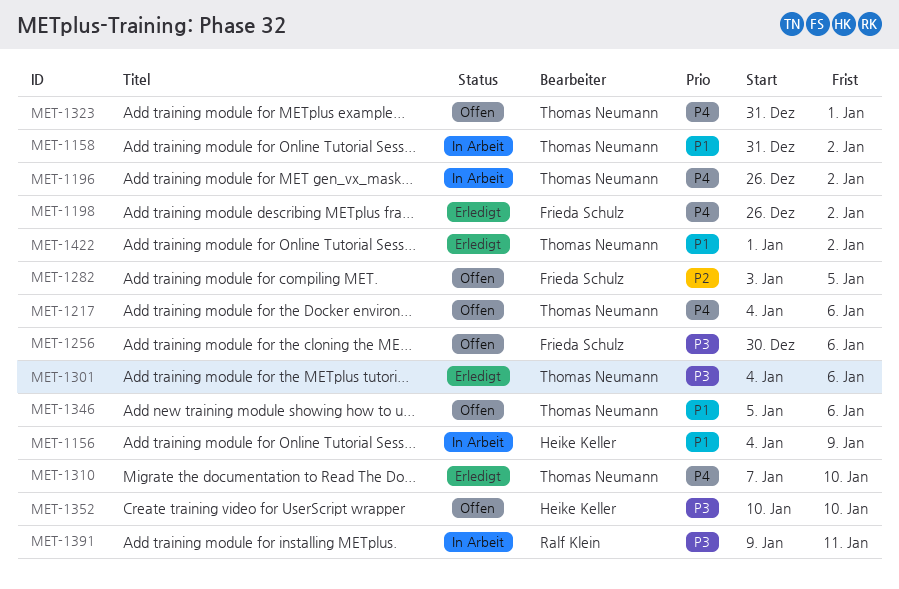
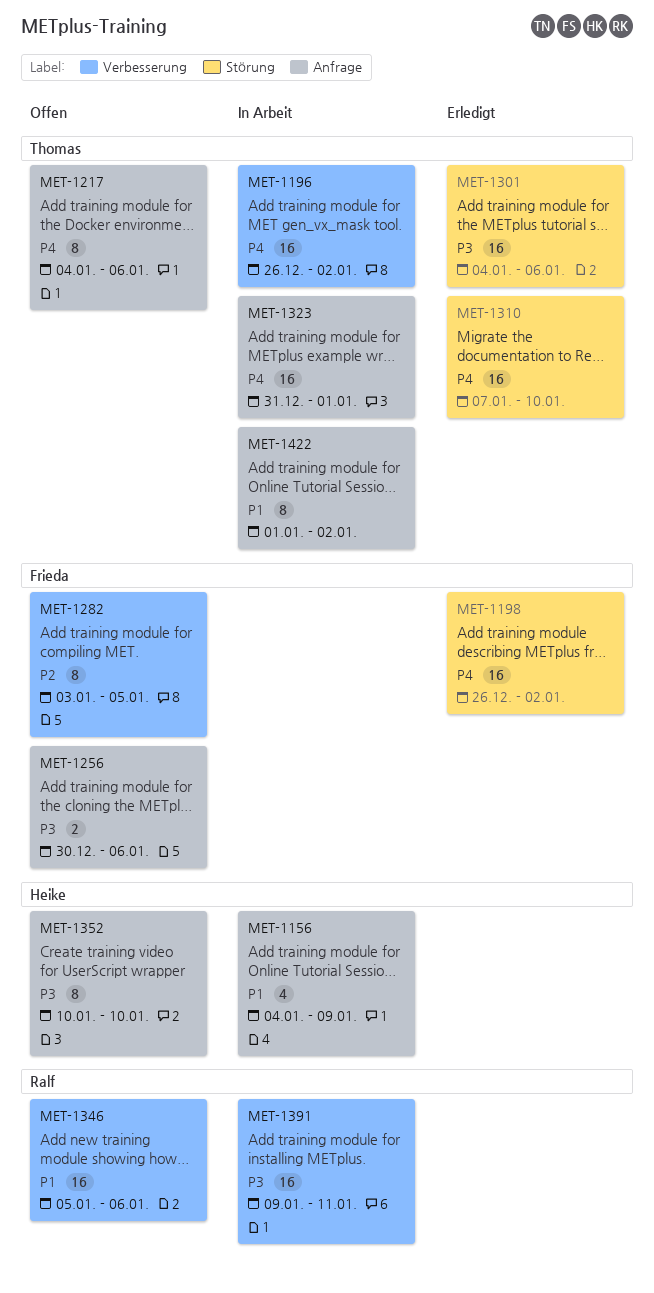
MET-1158: present -> none
MET-1323, status: Offen -> In Arbeit
MET-1346, owner: Thomas Neumann -> Ralf Klein
MET-1422, status: Erledigt -> In Arbeit

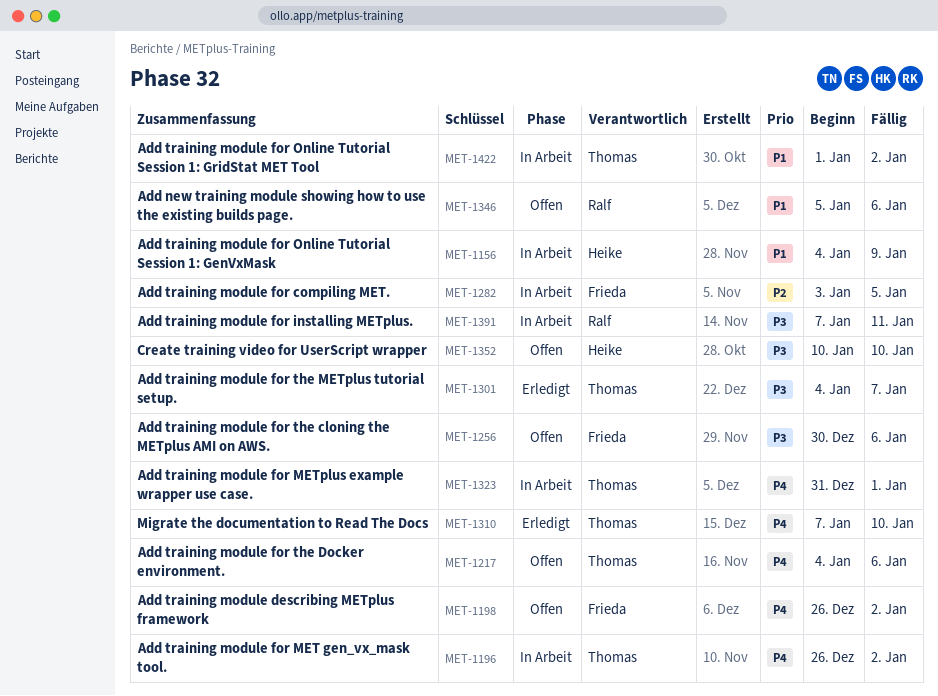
MET-1198, status: Erledigt -> Offen
MET-1282, status: Offen -> In Arbeit
MET-1301, due: Jan 6 -> Jan 7
MET-1391, start: Jan 9 -> Jan 7

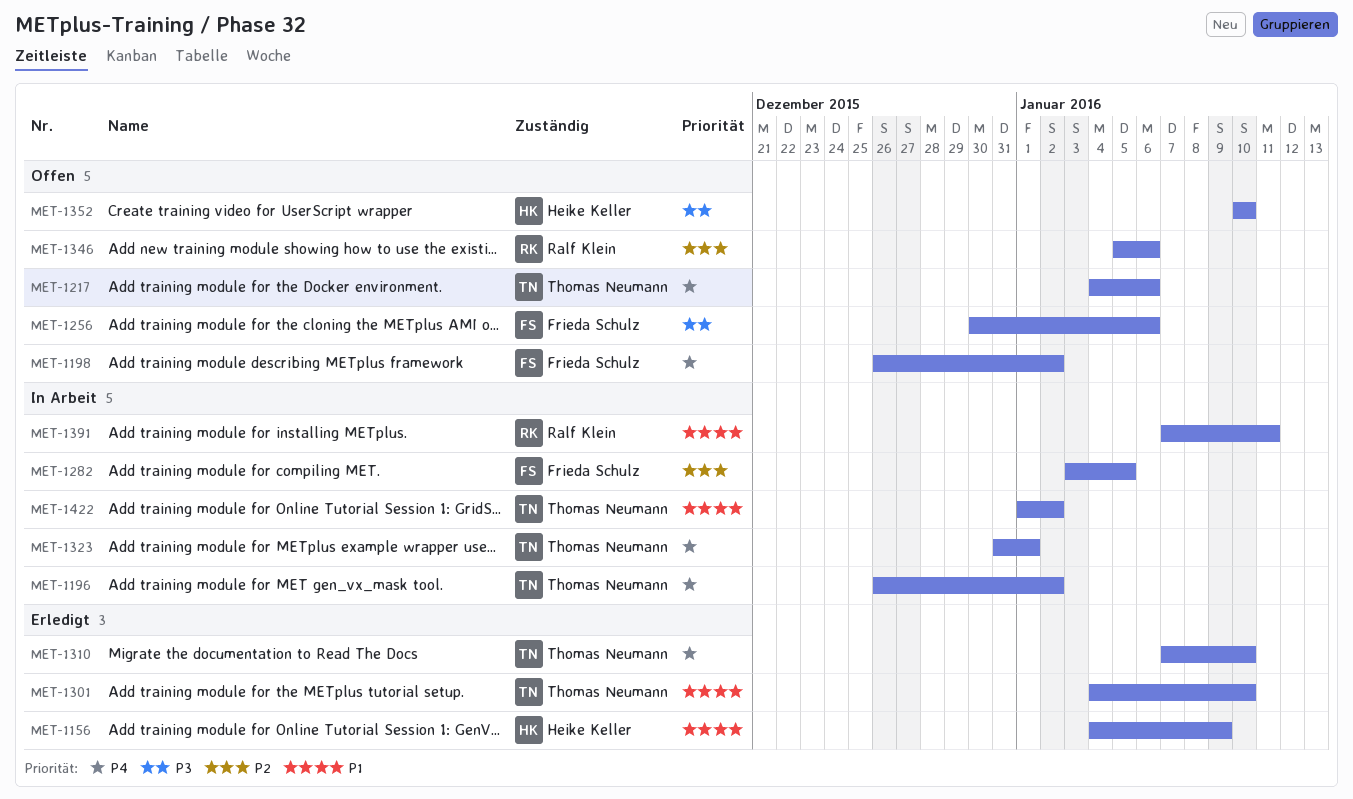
MET-1156, status: In Arbeit -> Erledigt
MET-1301, priority: P3 -> P1
MET-1301, due: Jan 7 -> Jan 10
MET-1346, priority: P1 -> P2
MET-1391, priority: P3 -> P1

